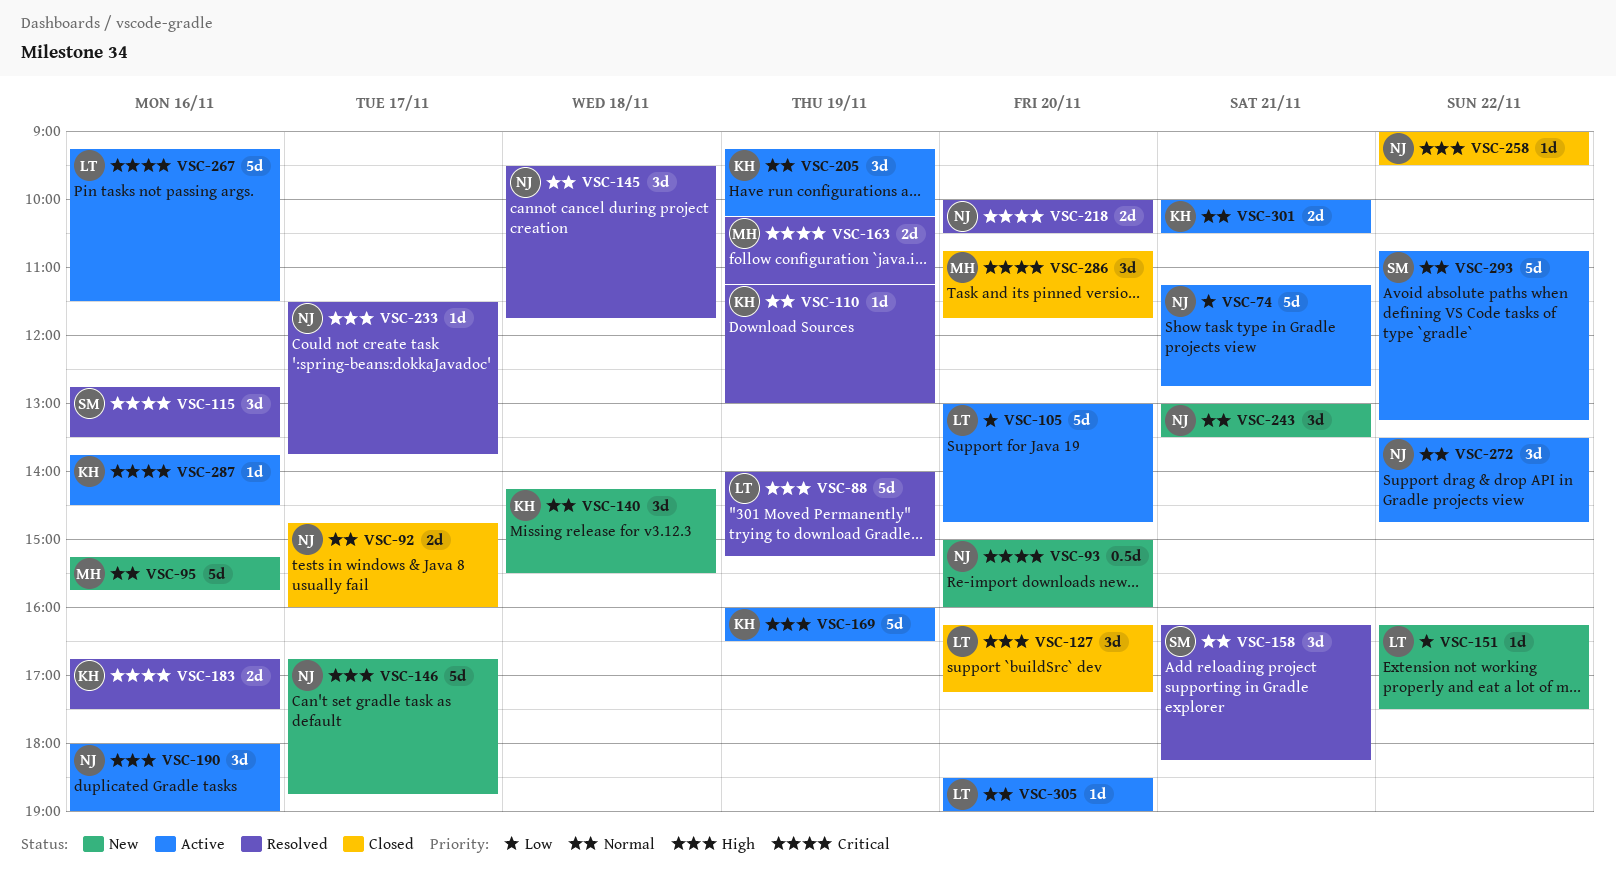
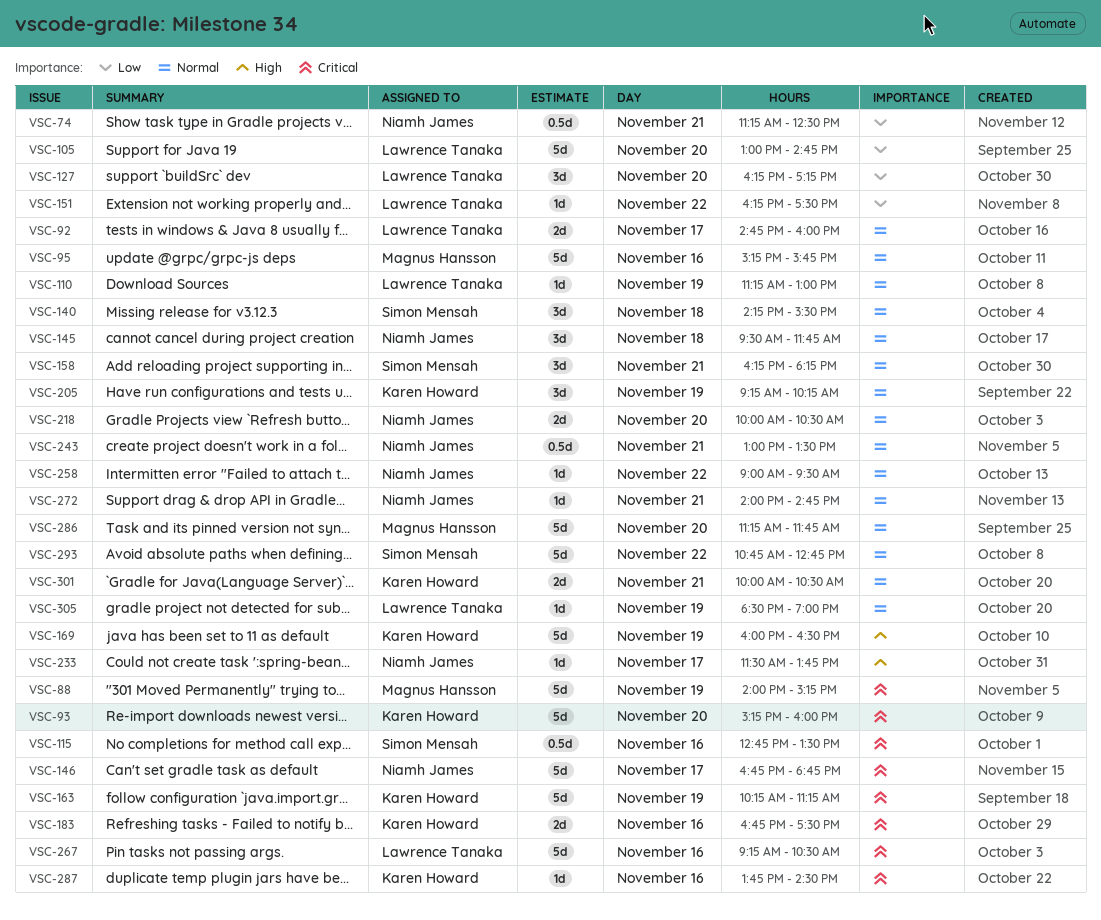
VSC-74, estimate: 5d -> 0.5d
VSC-74, ends: 12:45 -> 12:30
VSC-88, owner: Lawrence Tanaka -> Magnus Hansson
VSC-88, priority: High -> Critical
VSC-92, owner: Niamh James -> Lawrence Tanaka
VSC-93, owner: Niamh James -> Karen Howard
VSC-93, estimate: 0.5d -> 5d
VSC-93, begins: 15:00 -> 15:15
VSC-110, owner: Karen Howard -> Lawrence Tanaka
VSC-115, estimate: 3d -> 0.5d
VSC-127, priority: High -> Low
VSC-140, owner: Karen Howard -> Simon Mensah
VSC-146, priority: High -> Critical
VSC-163, owner: Magnus Hansson -> Karen Howard
VSC-163, estimate: 2d -> 5d
VSC-190: present -> none
VSC-218, priority: Critical -> Normal
VSC-243, estimate: 3d -> 0.5d
VSC-258, priority: High -> Normal
VSC-267, ends: 11:30 -> 10:30
VSC-272, estimate: 3d -> 1d
VSC-272, day: Nov 22 -> Nov 21
VSC-272, begins: 13:30 -> 14:00
VSC-286, priority: Critical -> Normal
VSC-286, estimate: 3d -> 5d
VSC-286, begins: 10:45 -> 11:15
VSC-293, ends: 13:15 -> 12:45
VSC-305, day: Nov 20 -> Nov 19

